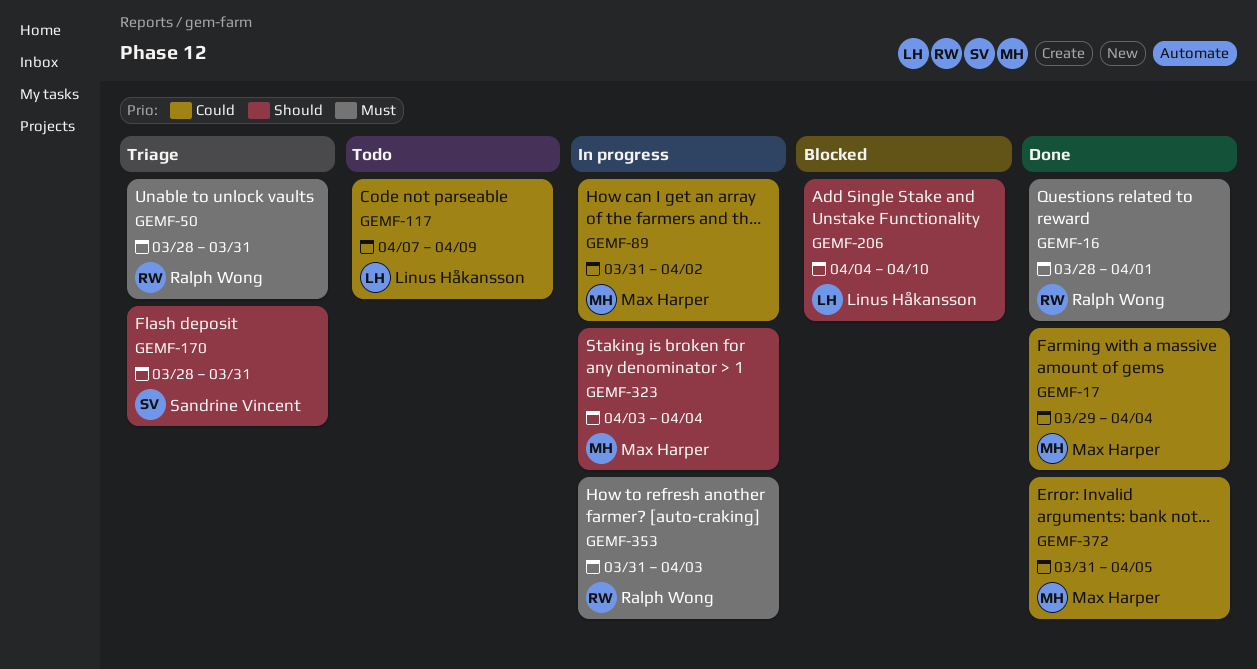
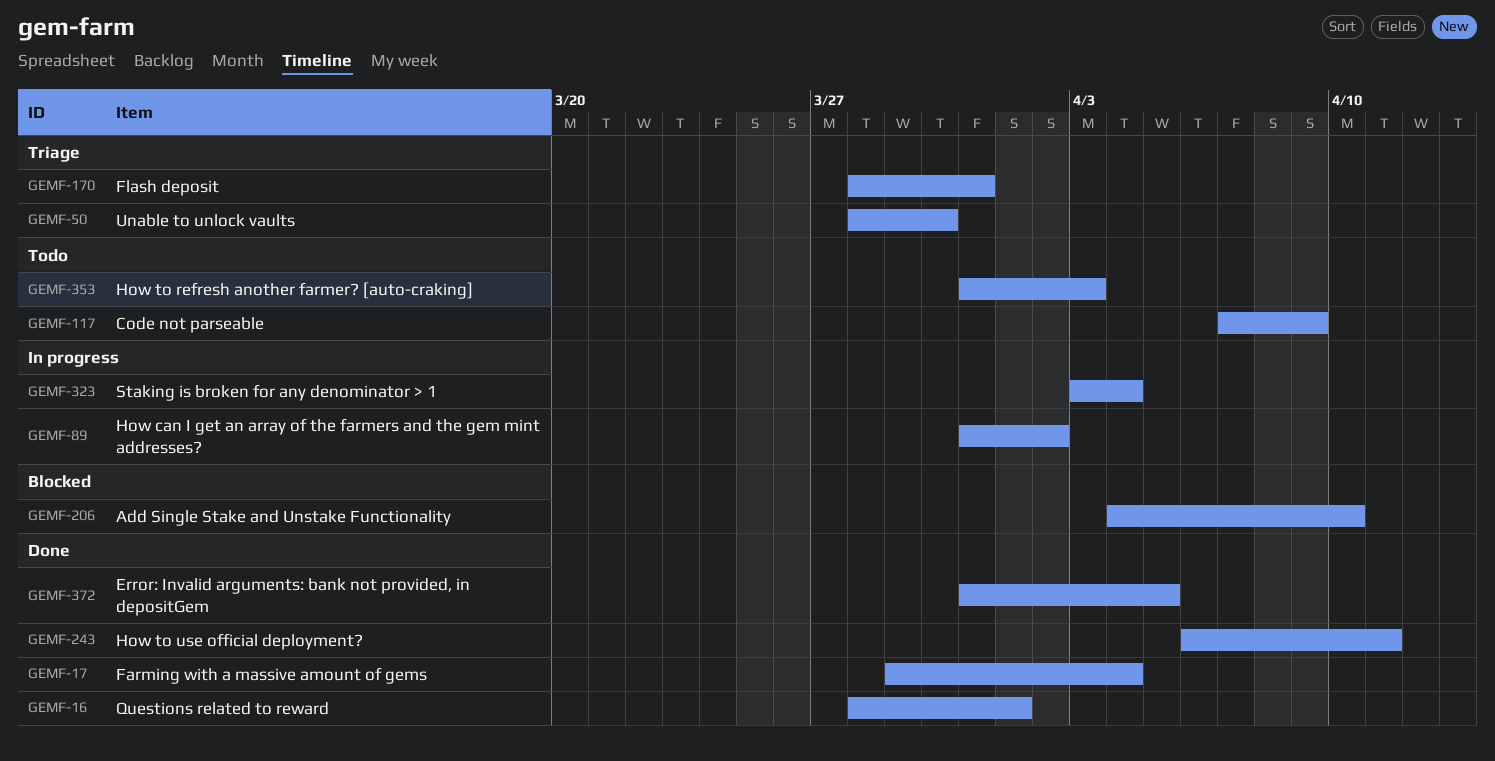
GEMF-50, due: Mar 31 -> Mar 30
GEMF-243: none -> present
GEMF-353, status: In progress -> Todo

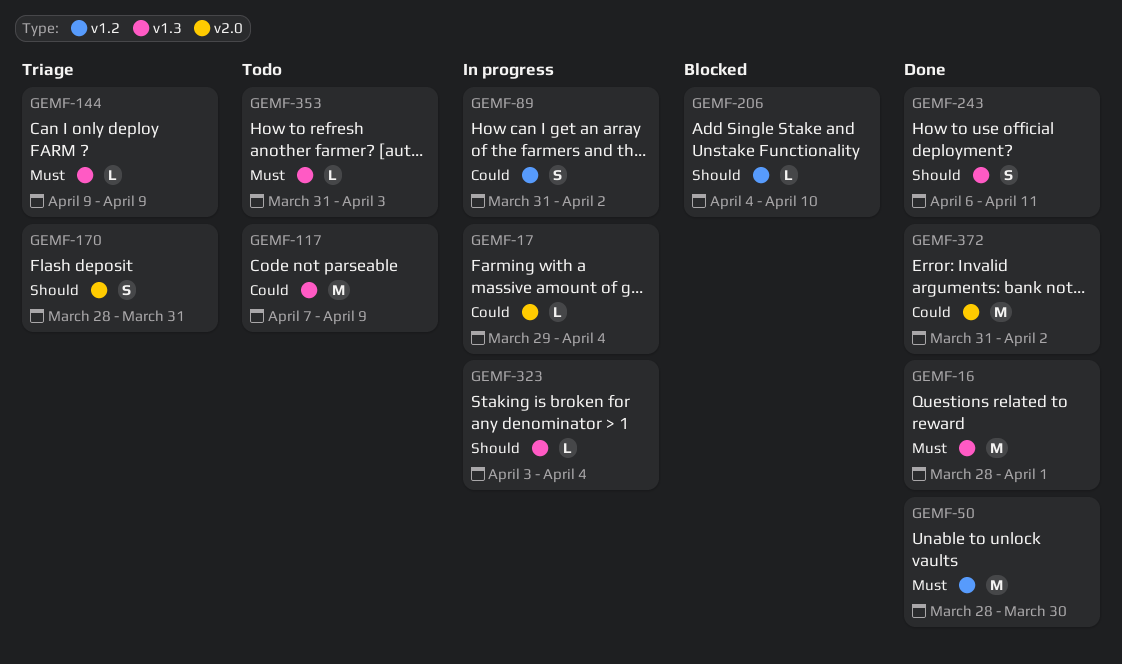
GEMF-17, status: Done -> In progress
GEMF-50, status: Triage -> Done
GEMF-144: none -> present
GEMF-372, due: Apr 5 -> Apr 2

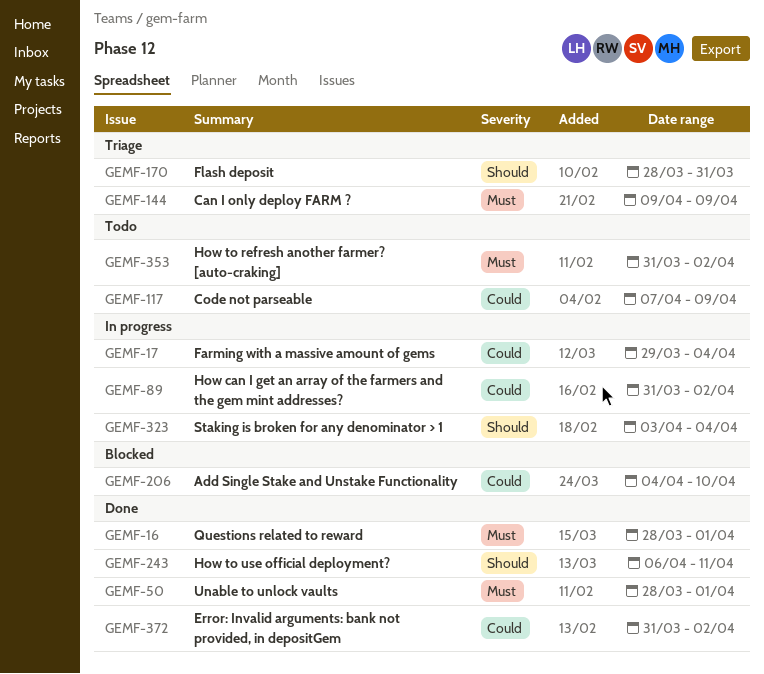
GEMF-50, due: Mar 30 -> Apr 1
GEMF-206, priority: Should -> Could
GEMF-353, due: Apr 3 -> Apr 2

